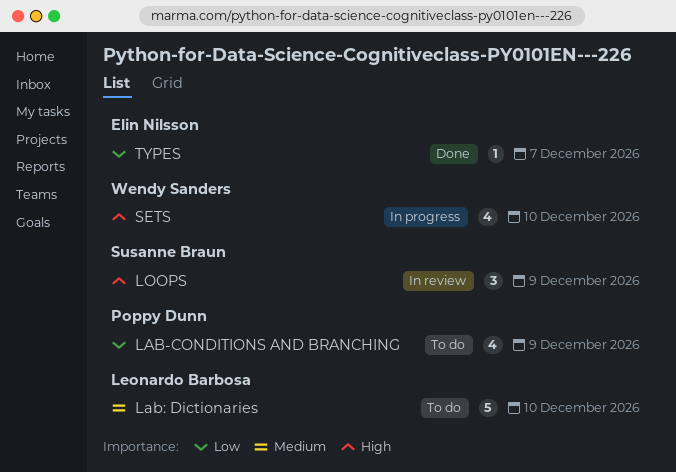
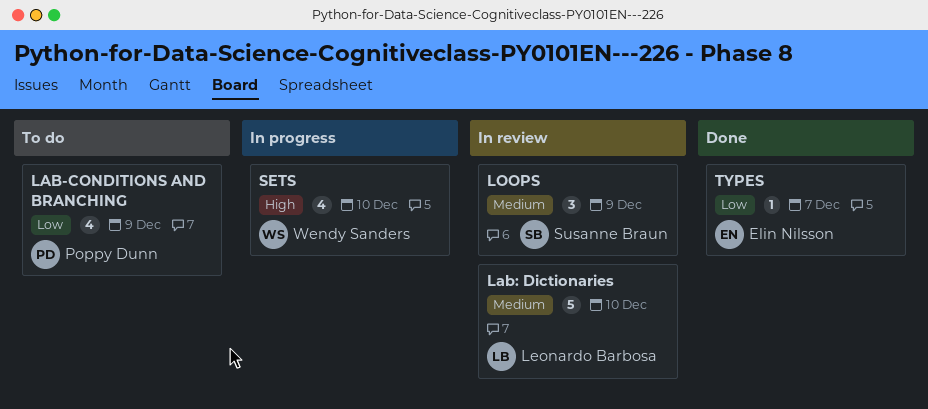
Lab: Dictionaries, status: To do -> In review
LOOPS, priority: High -> Medium

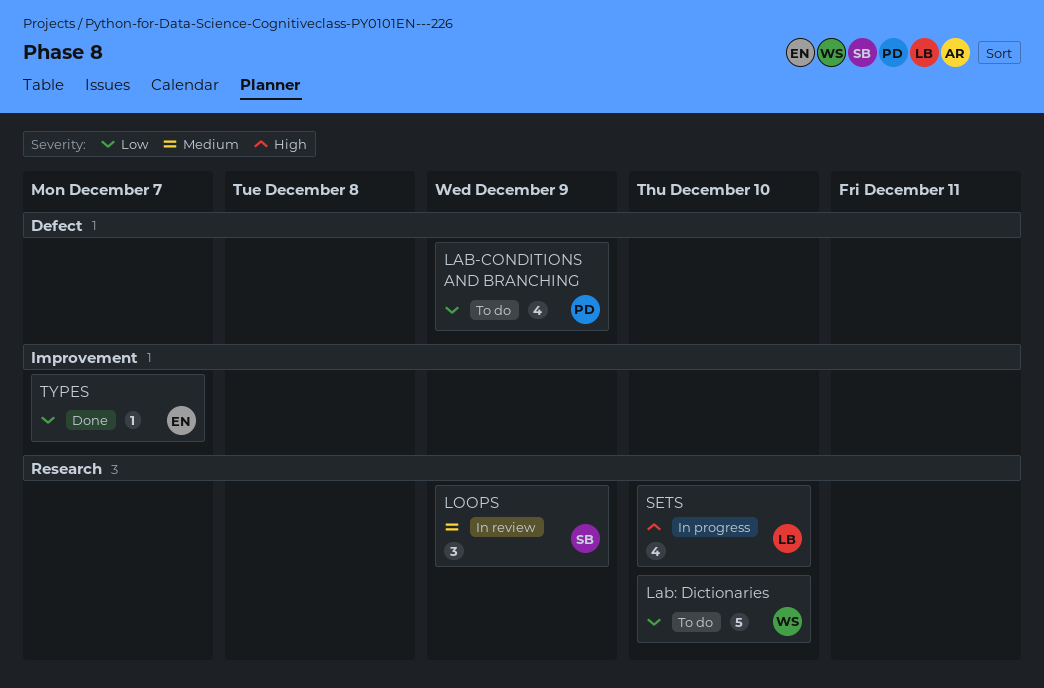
Lab: Dictionaries, status: In review -> To do
Lab: Dictionaries, owner: Leonardo Barbosa -> Wendy Sanders
Lab: Dictionaries, priority: Medium -> Low
SETS, owner: Wendy Sanders -> Leonardo Barbosa

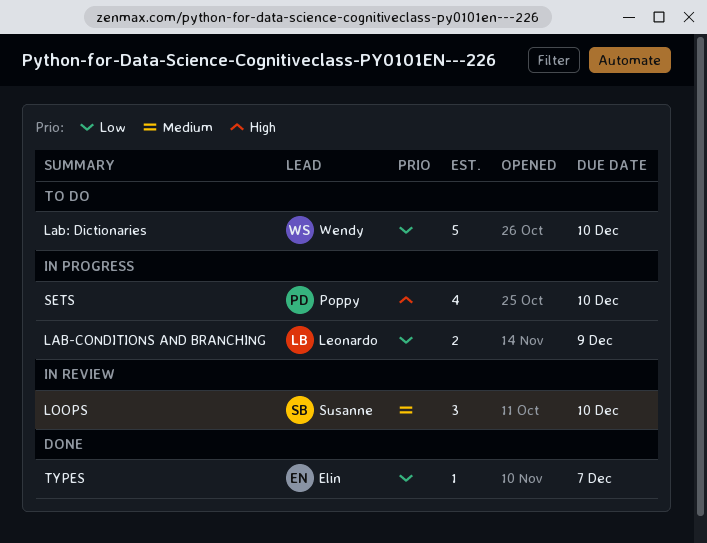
LAB-CONDITIONS AND BRANCHING, status: To do -> In progress
LAB-CONDITIONS AND BRANCHING, owner: Poppy -> Leonardo
LAB-CONDITIONS AND BRANCHING, estimate: 4 -> 2
LOOPS, due: Dec 9 -> Dec 10
SETS, owner: Leonardo -> Poppy

